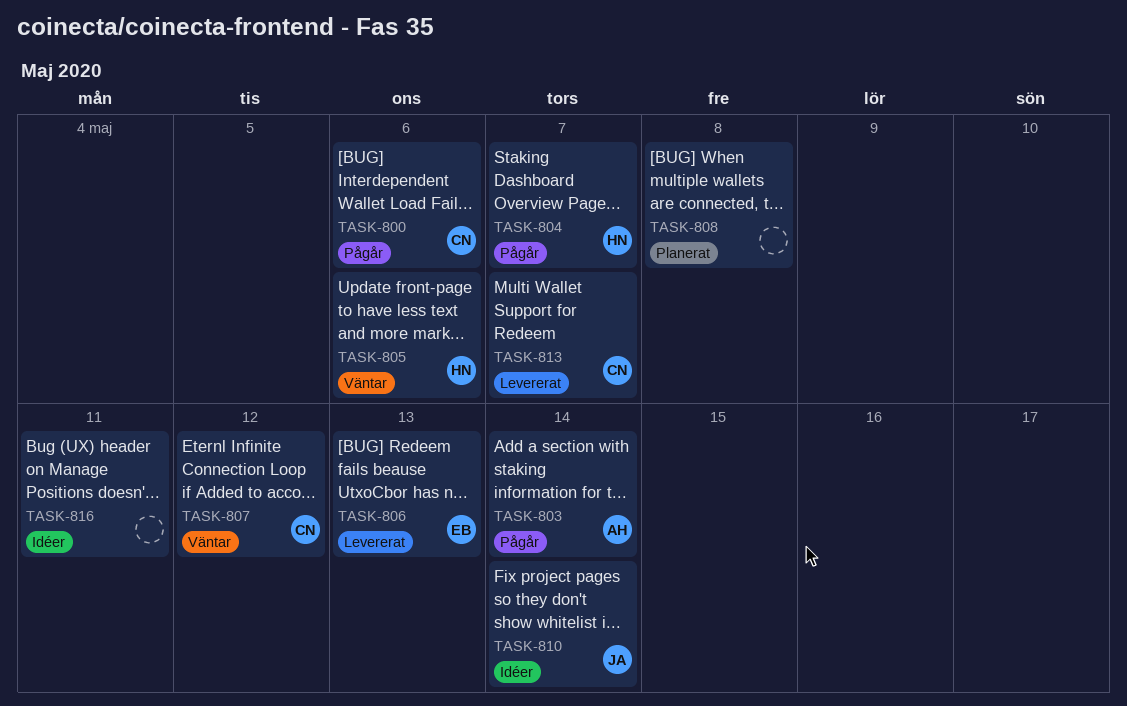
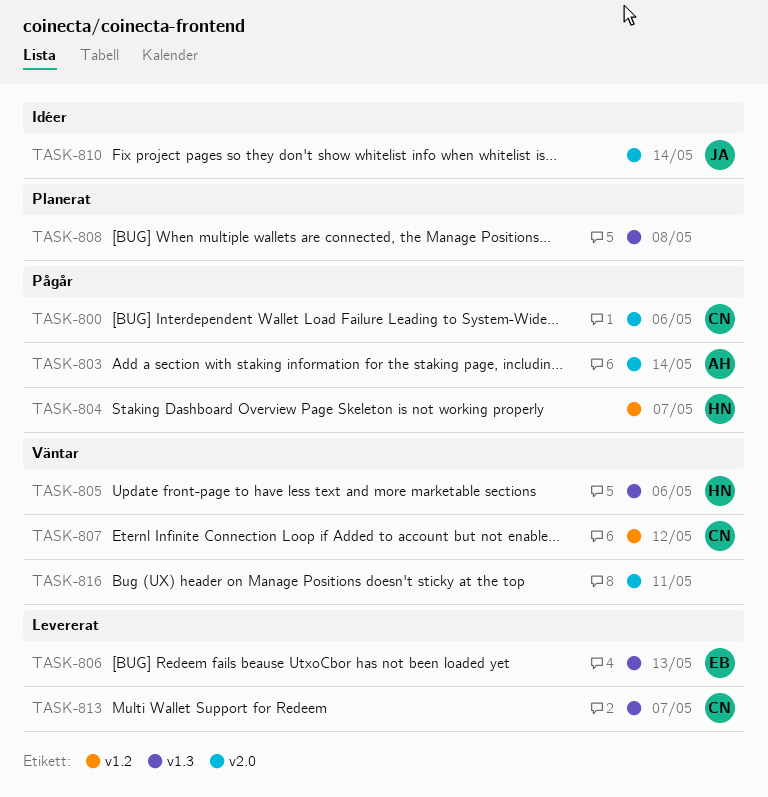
TASK-816, status: Idéer -> Väntar

